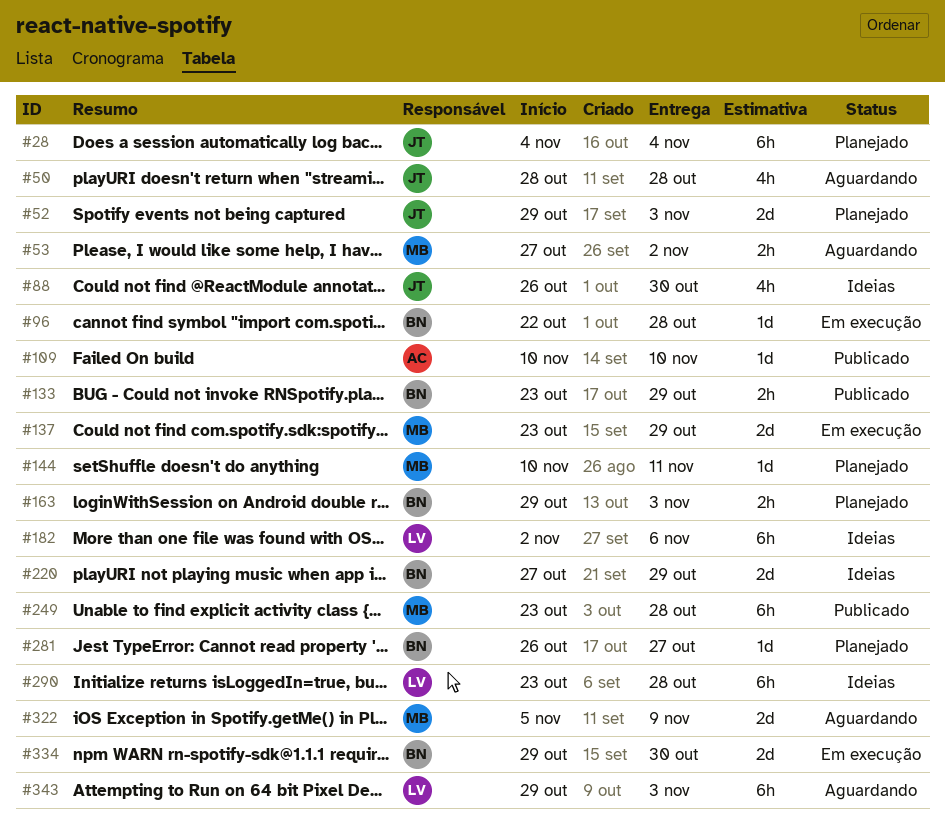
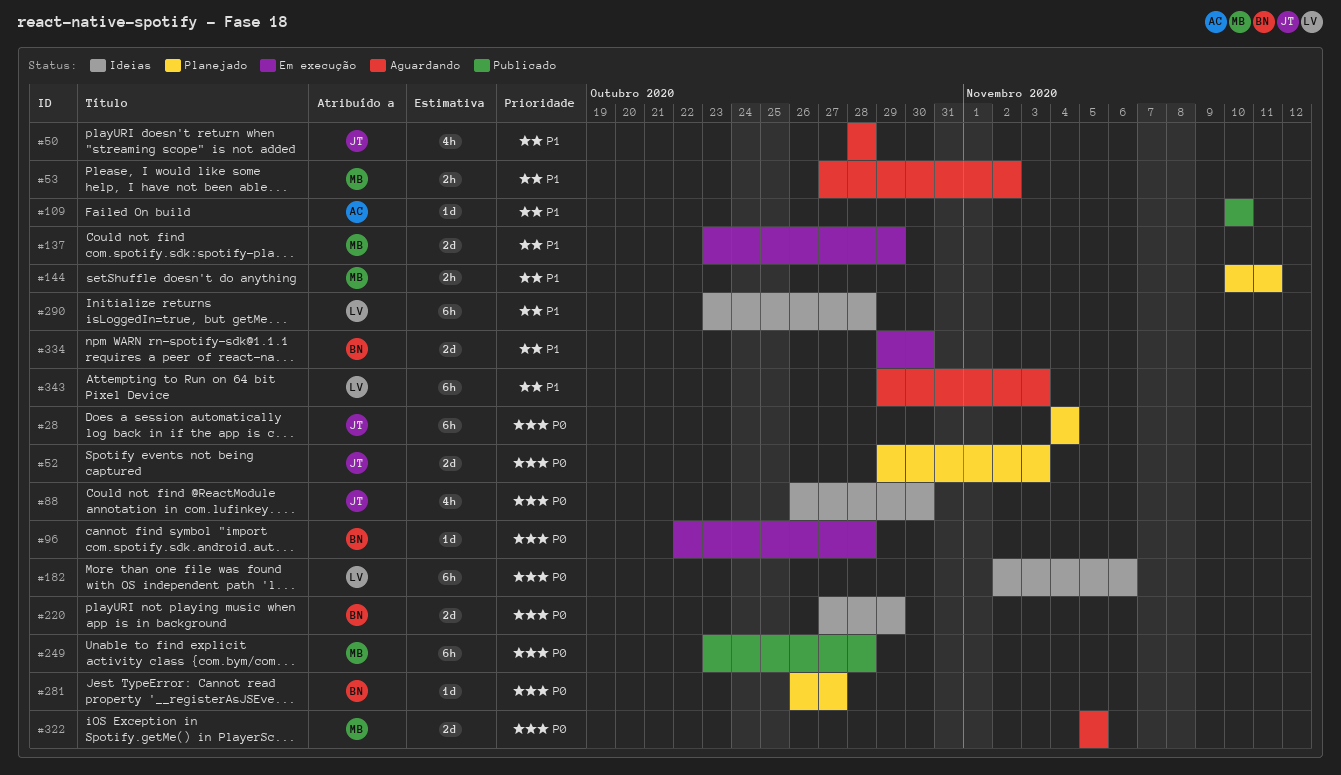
#133: present -> none
#144, estimate: 1d -> 2h
#163: present -> none
#322, due: Nov 9 -> Nov 5

